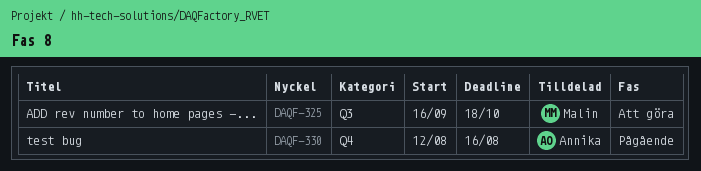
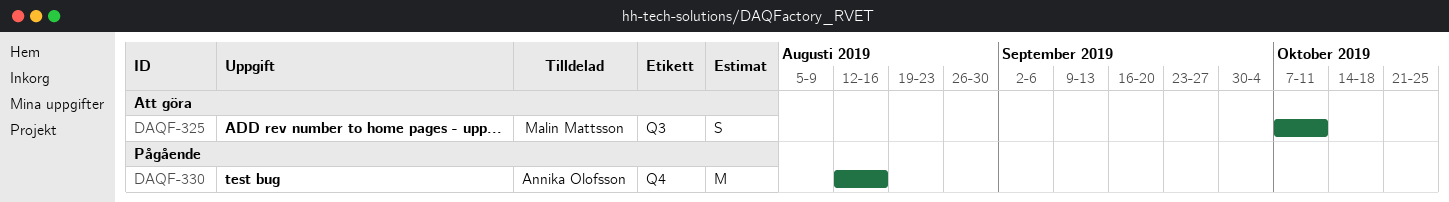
DAQF-325, start: Sep 16 -> Oct 7
DAQF-325, due: Oct 18 -> Oct 11

